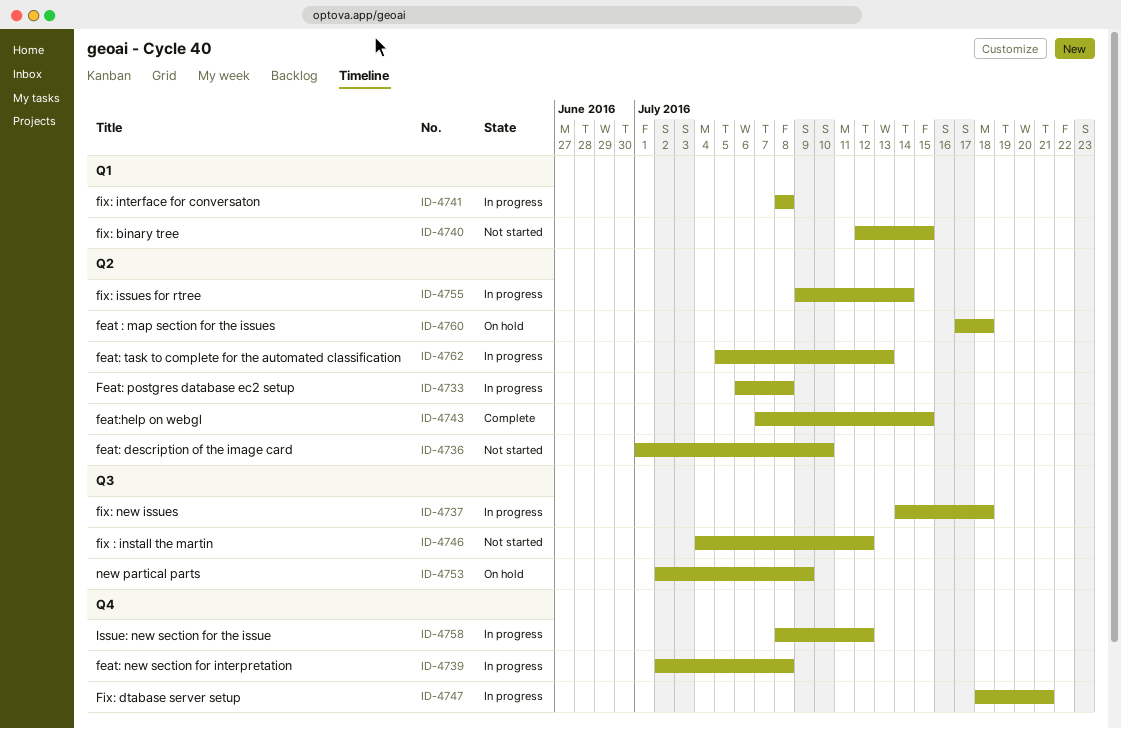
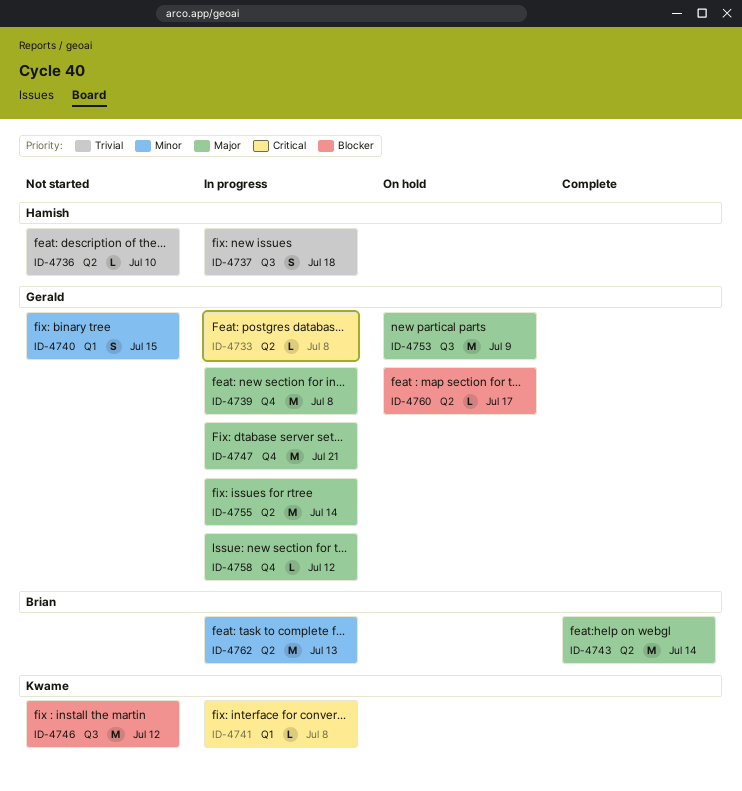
ID-4743, due: Jul 15 -> Jul 14
ID-4760, due: Jul 18 -> Jul 17

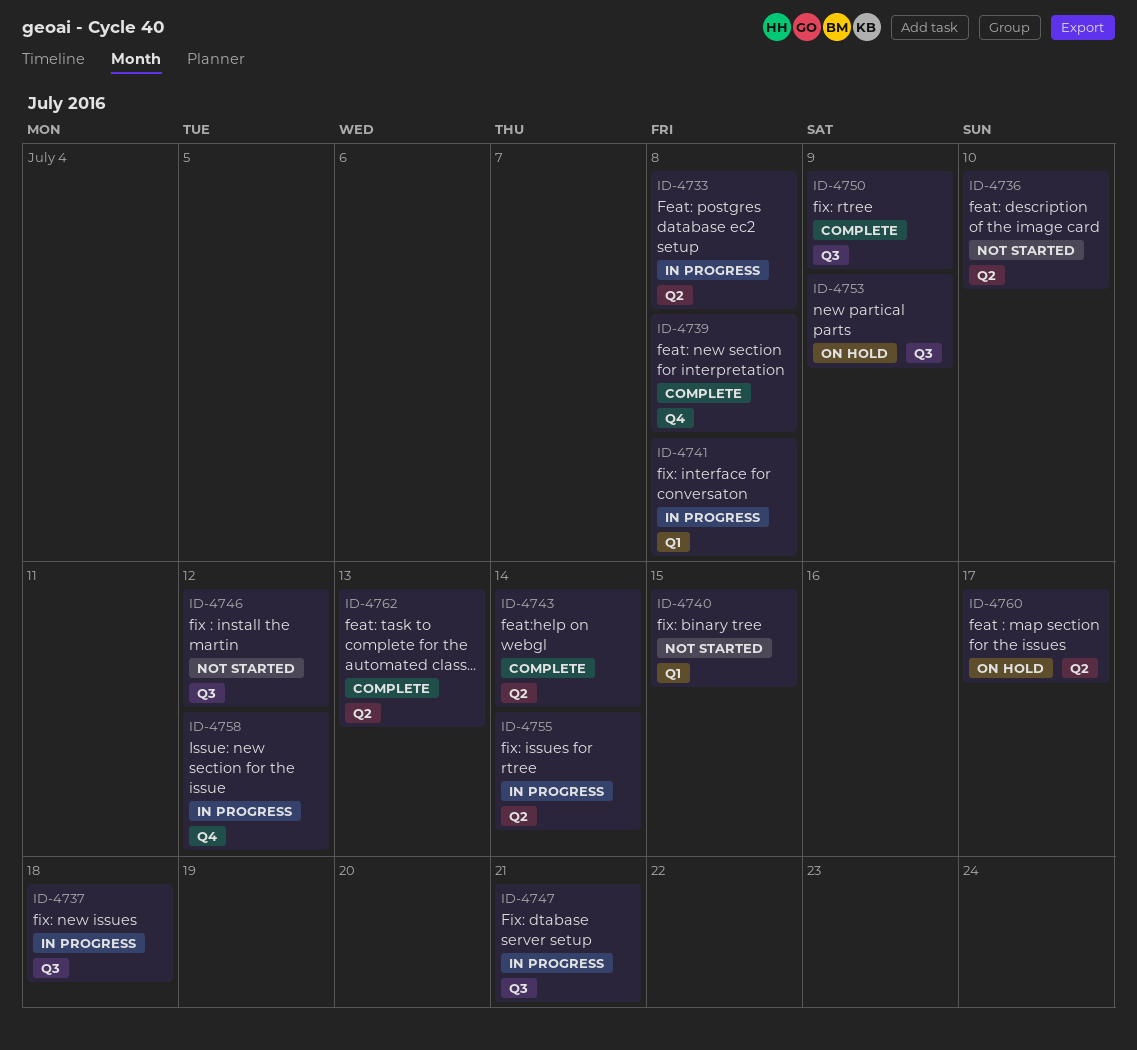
ID-4739, status: In progress -> Complete
ID-4747, label: Q4 -> Q3
ID-4750: none -> present
ID-4762, status: In progress -> Complete

